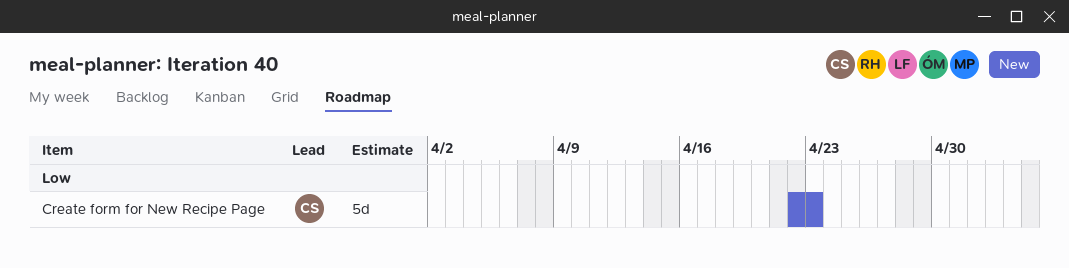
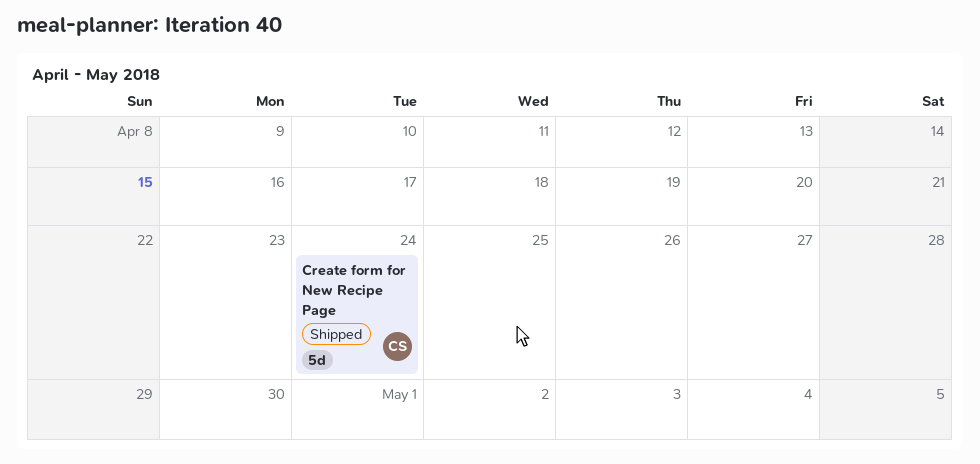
Create form for New Recipe Page, due: Apr 23 -> Apr 24

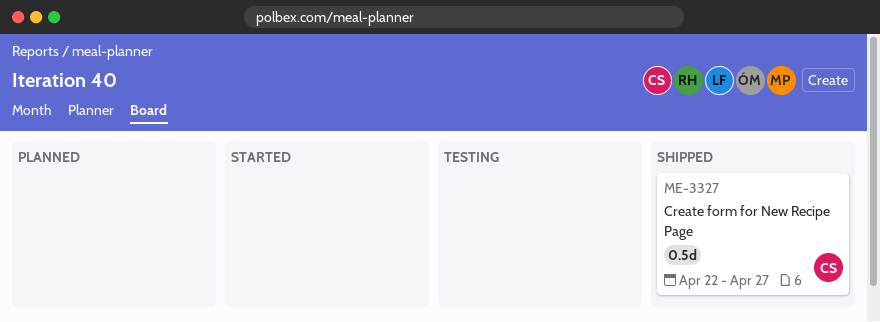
Create form for New Recipe Page, estimate: 5d -> 0.5d
Create form for New Recipe Page, due: Apr 24 -> Apr 27

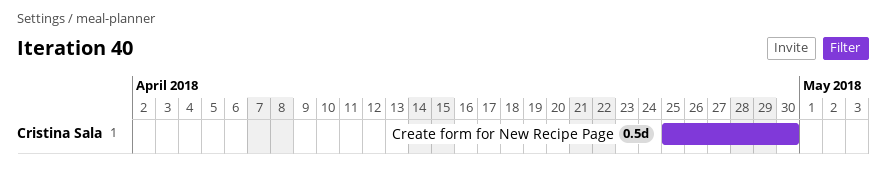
Create form for New Recipe Page, start: Apr 22 -> Apr 25
Create form for New Recipe Page, due: Apr 27 -> Apr 30

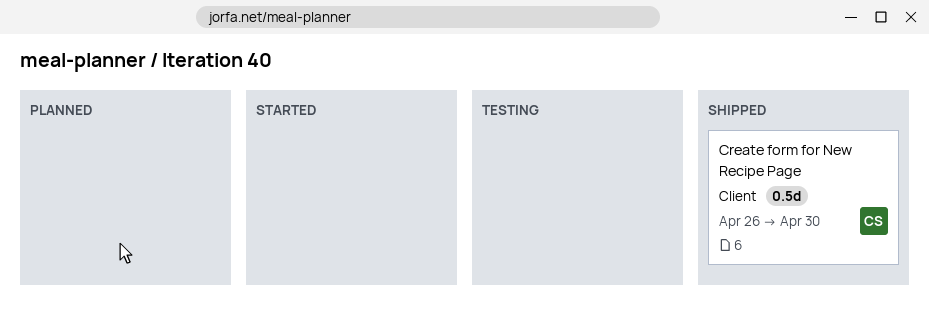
Create form for New Recipe Page, start: Apr 25 -> Apr 26

